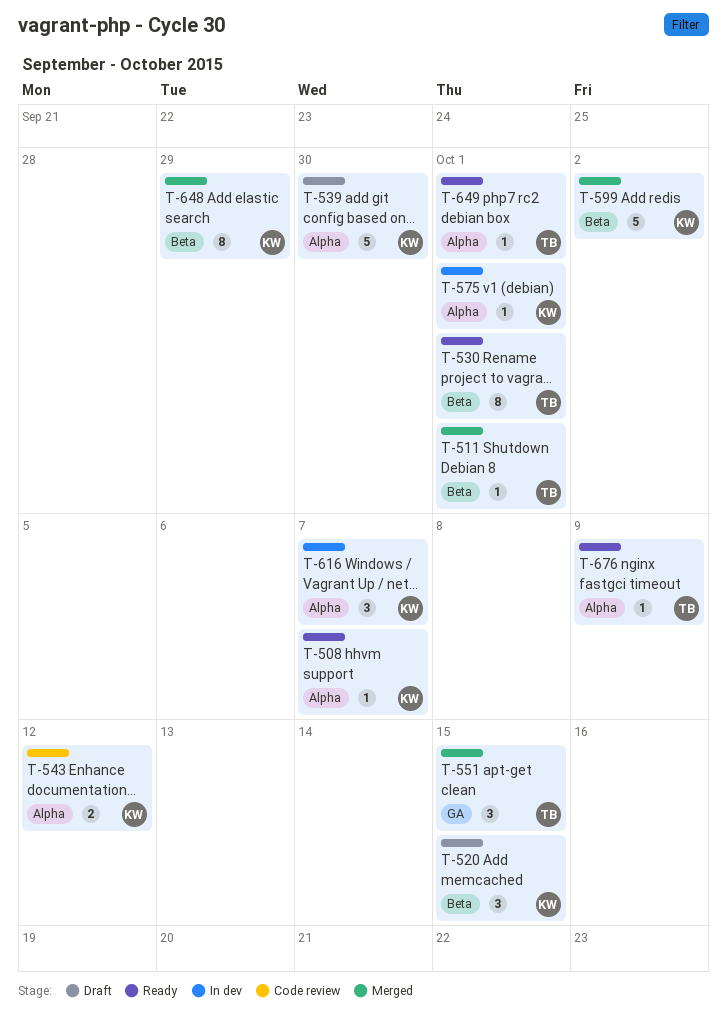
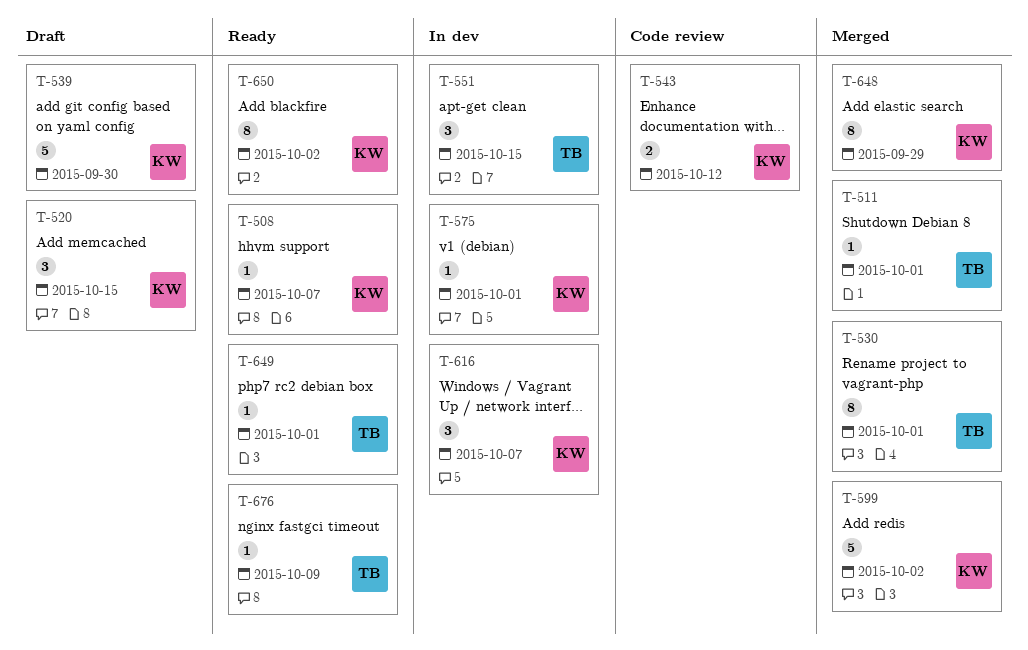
T-530, status: Ready -> Merged
T-551, status: Merged -> In dev
T-650: none -> present

